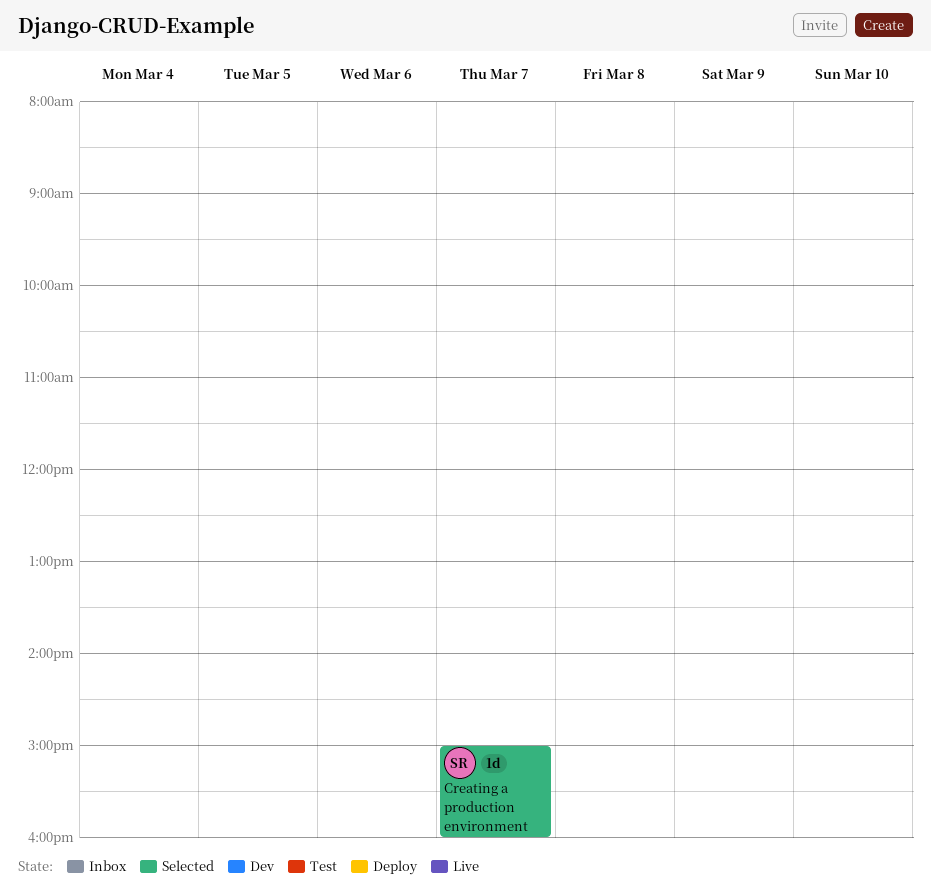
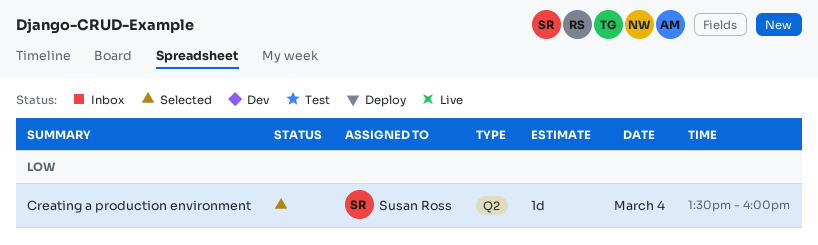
Creating a production environment, day: Mar 7 -> Mar 4
Creating a production environment, begins: 15:00 -> 13:30

